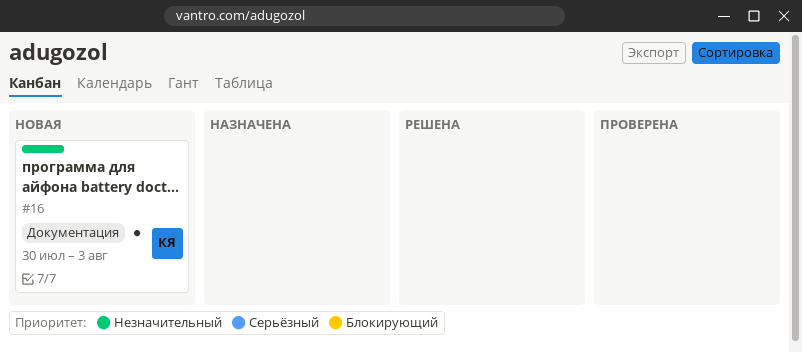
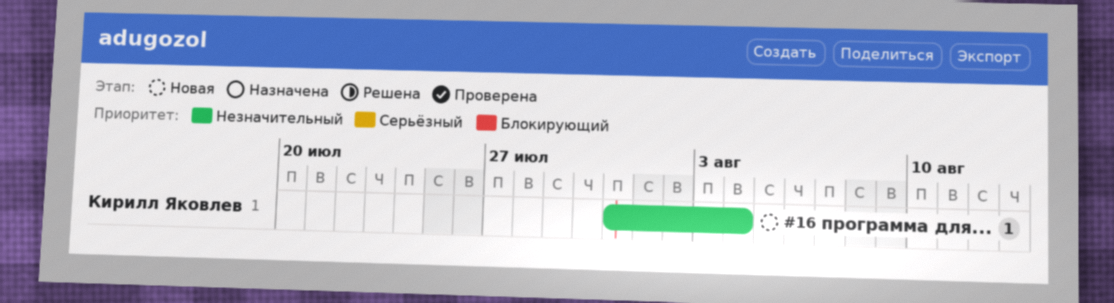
#16, start: Jul 30 -> Jul 31
#16, due: Aug 3 -> Aug 4

